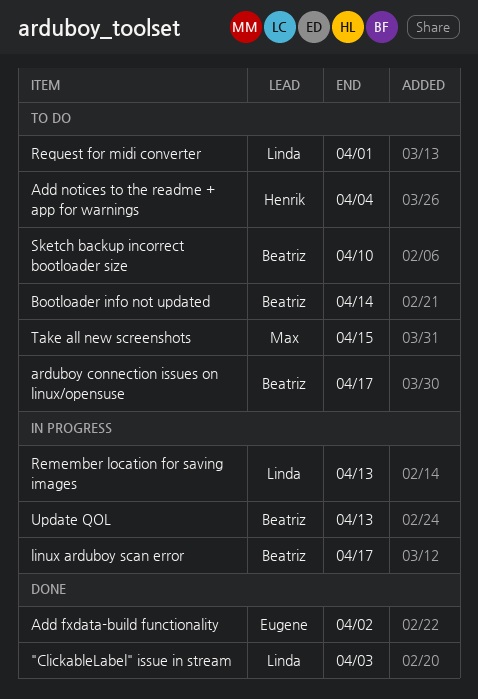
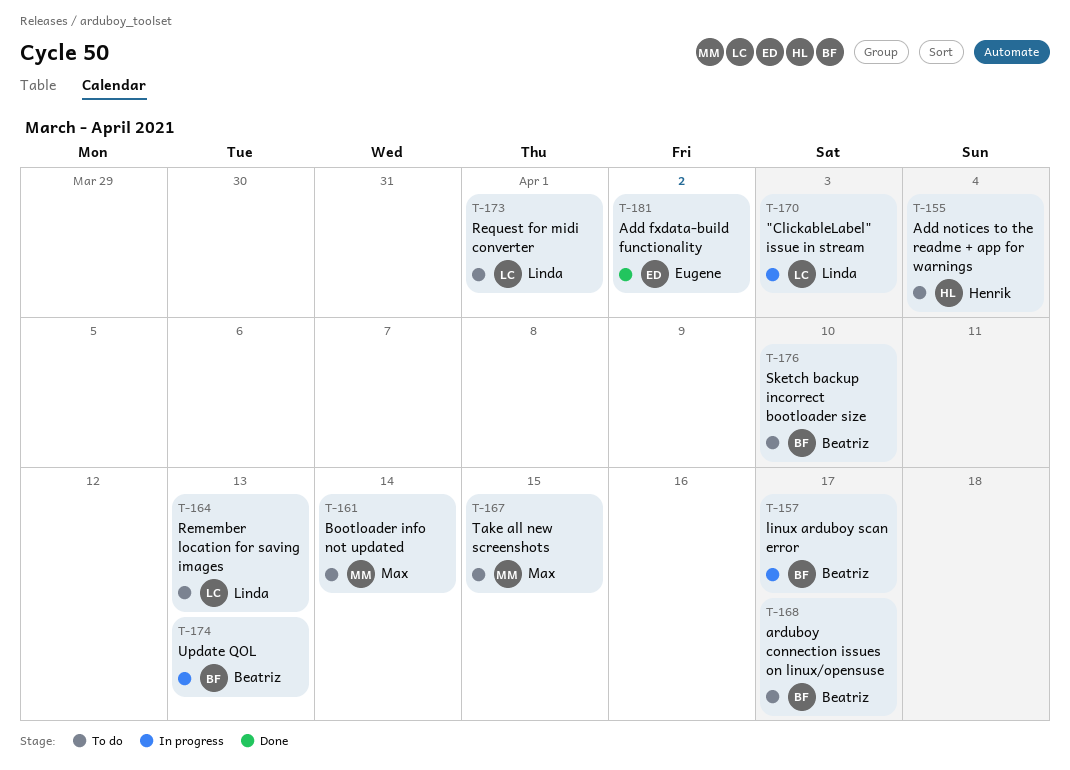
"ClickableLabel" issue in stream, status: Done -> In progress
Bootloader info not updated, owner: Beatriz -> Max
Remember location for saving images, status: In progress -> To do

